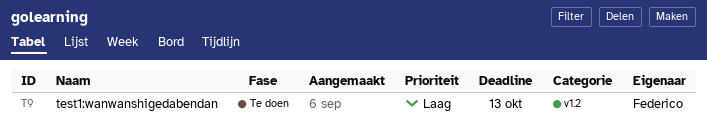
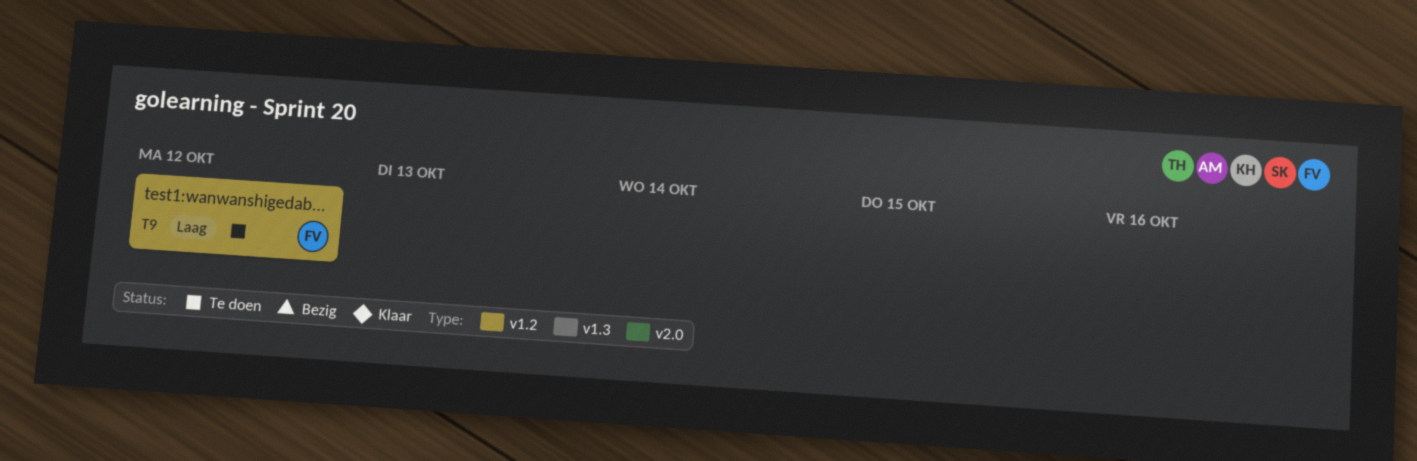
T9, due: Oct 13 -> Oct 12

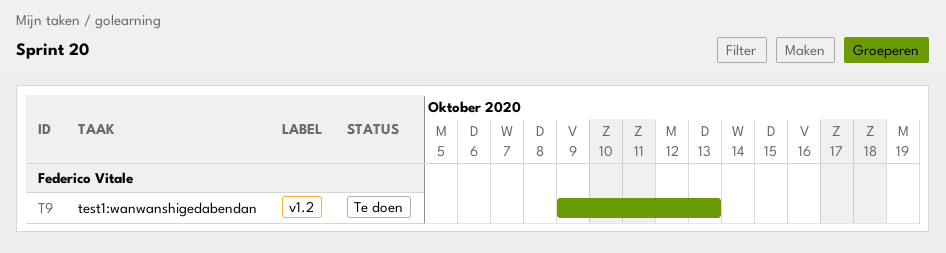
T9, due: Oct 12 -> Oct 13

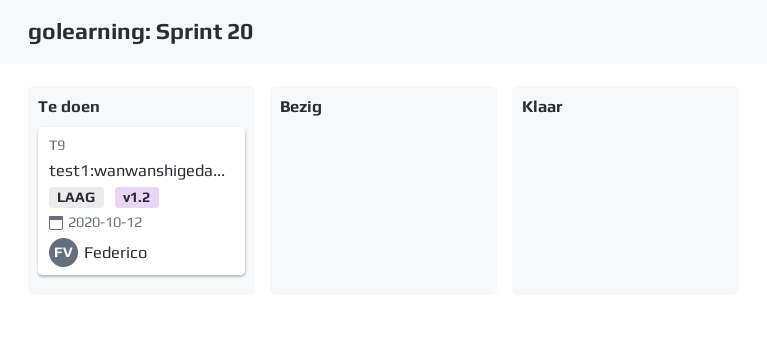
T9, due: Oct 13 -> Oct 12

